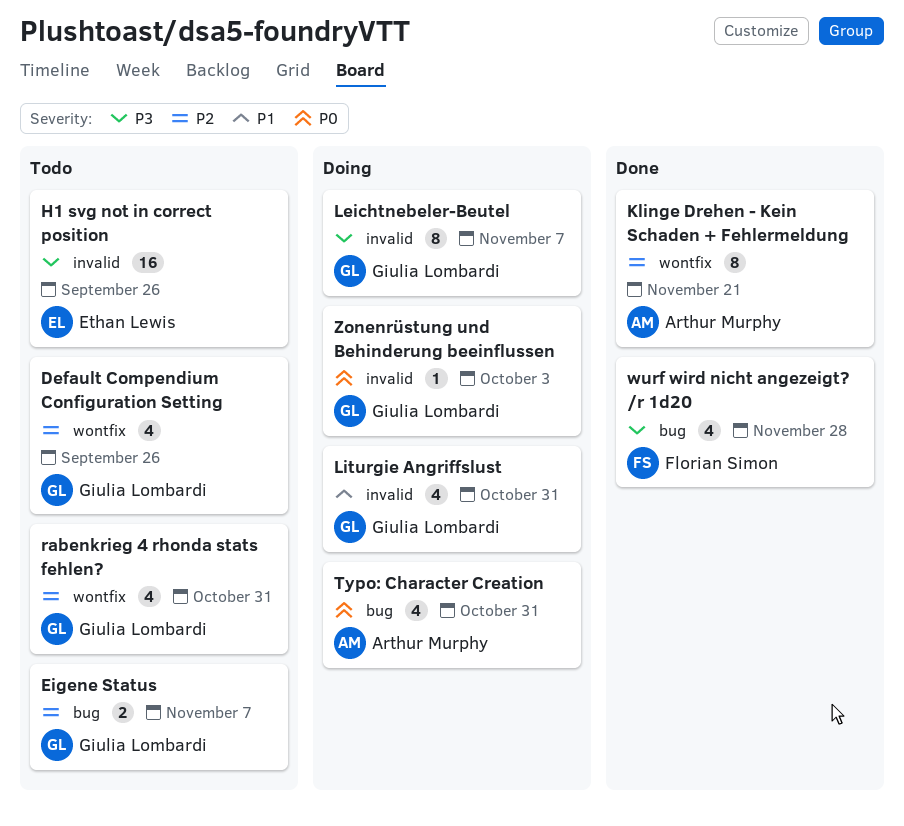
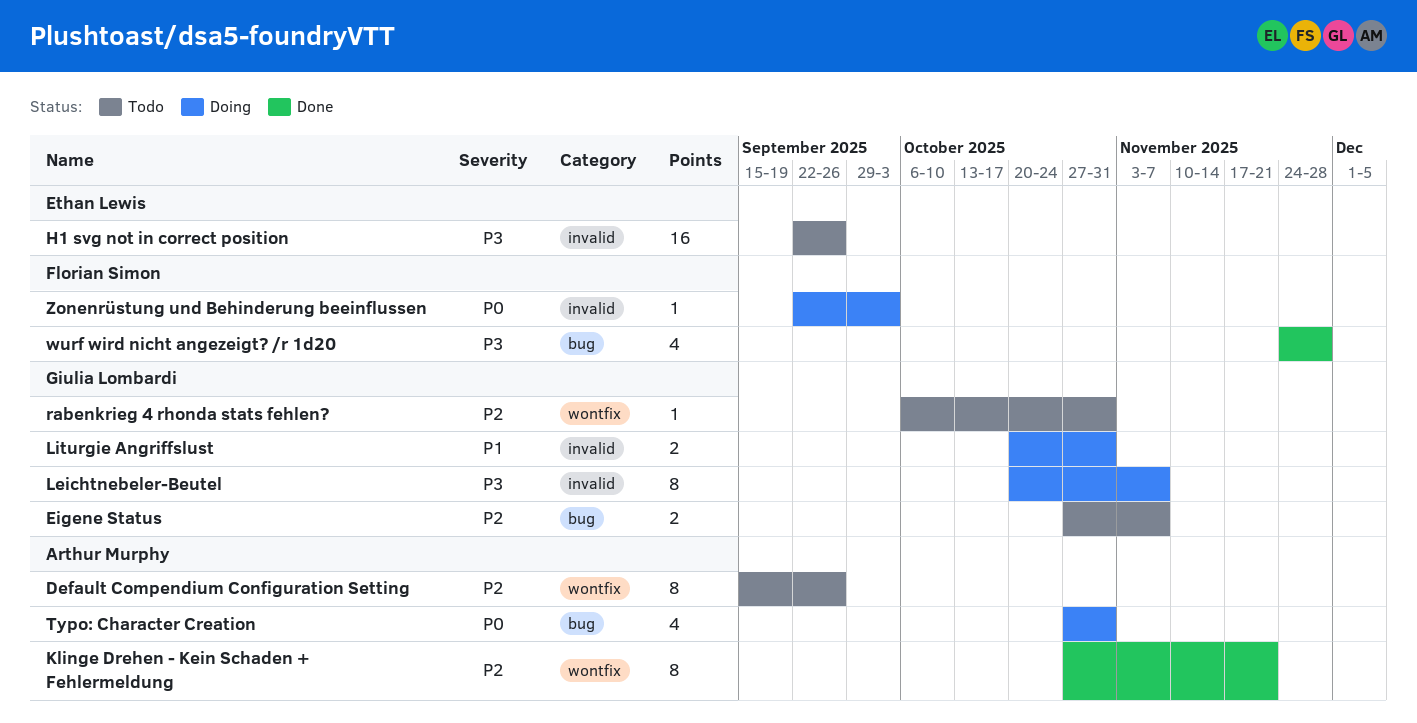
Default Compendium Configuration Setting, owner: Giulia Lombardi -> Arthur Murphy
Default Compendium Configuration Setting, estimate: 4 -> 8
Liturgie Angriffslust, estimate: 4 -> 2
rabenkrieg 4 rhonda stats fehlen?, estimate: 4 -> 1
Zonenrüstung und Behinderung beeinflussen, owner: Giulia Lombardi -> Florian Simon

